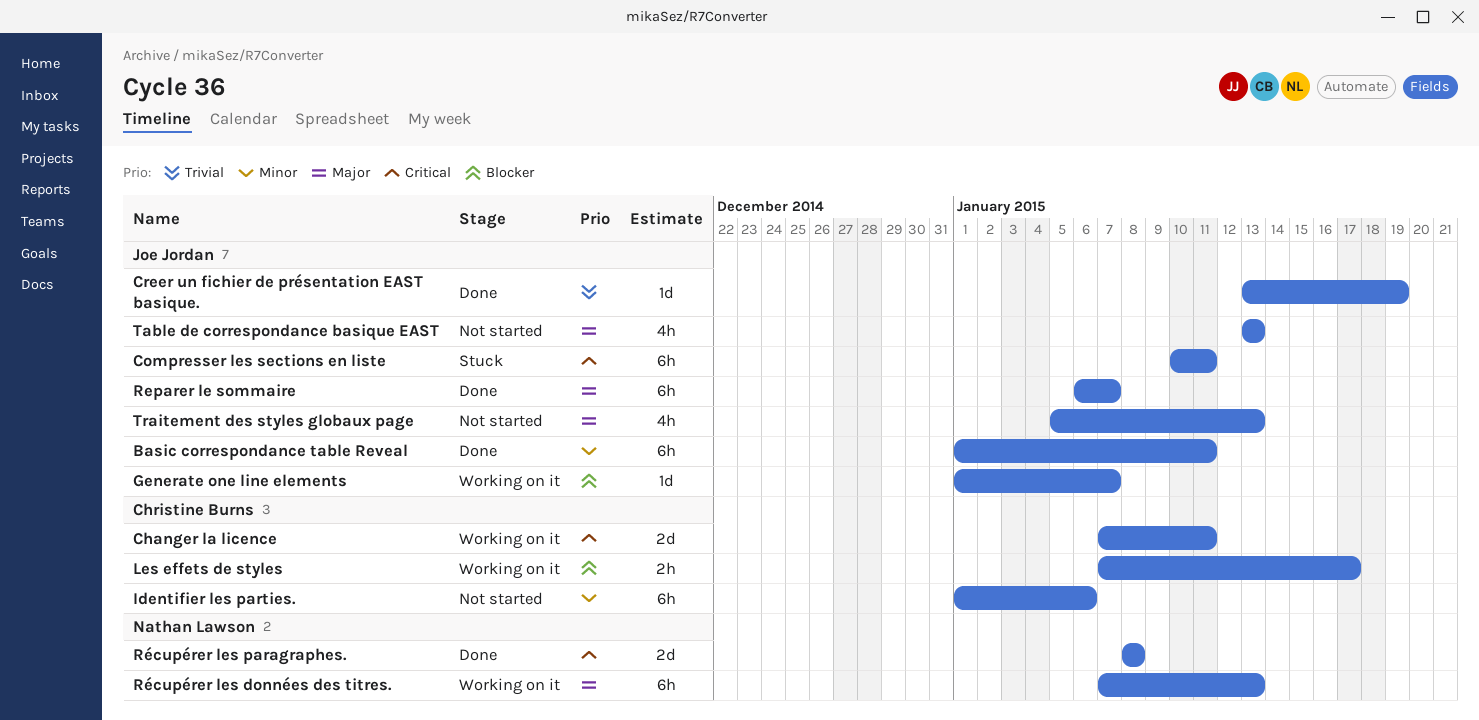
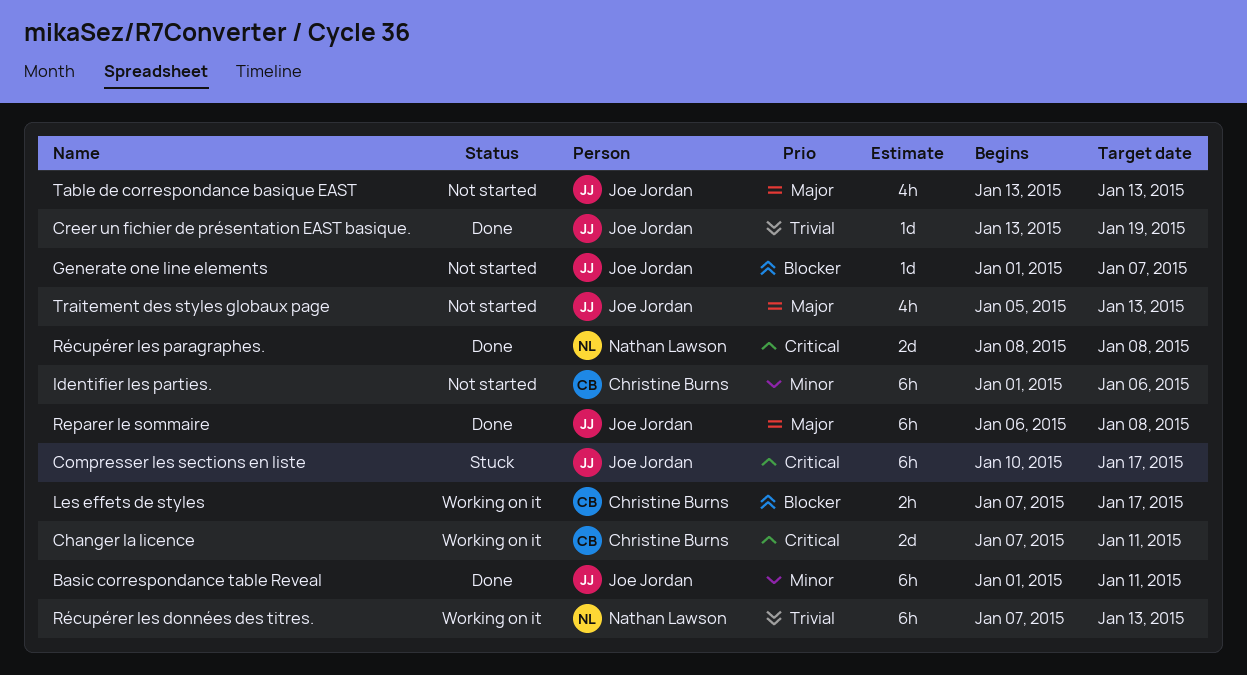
Compresser les sections en liste, due: Jan 11 -> Jan 17
Generate one line elements, status: Working on it -> Not started
Reparer le sommaire, due: Jan 7 -> Jan 8
Récupérer les données des titres., priority: Major -> Trivial

